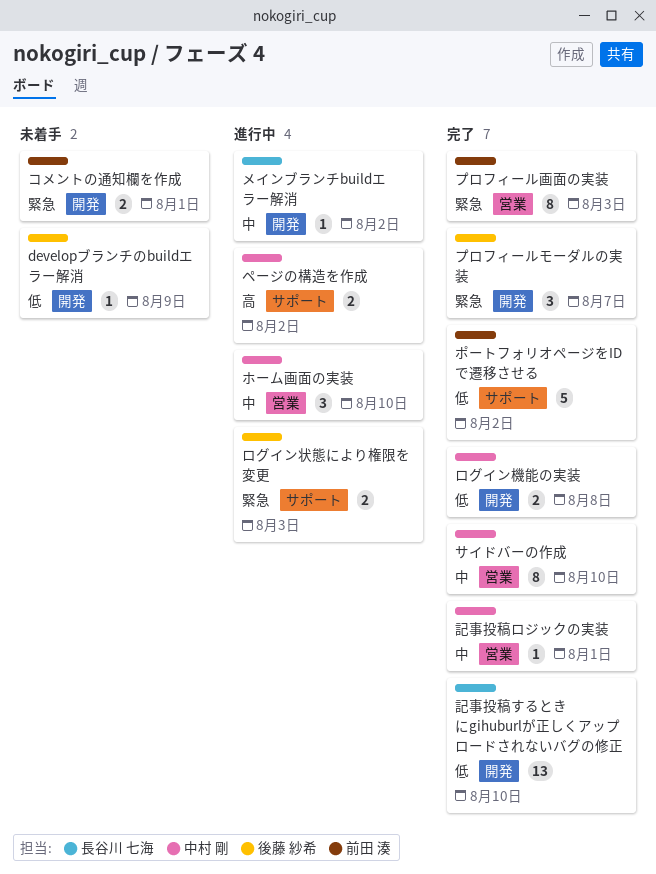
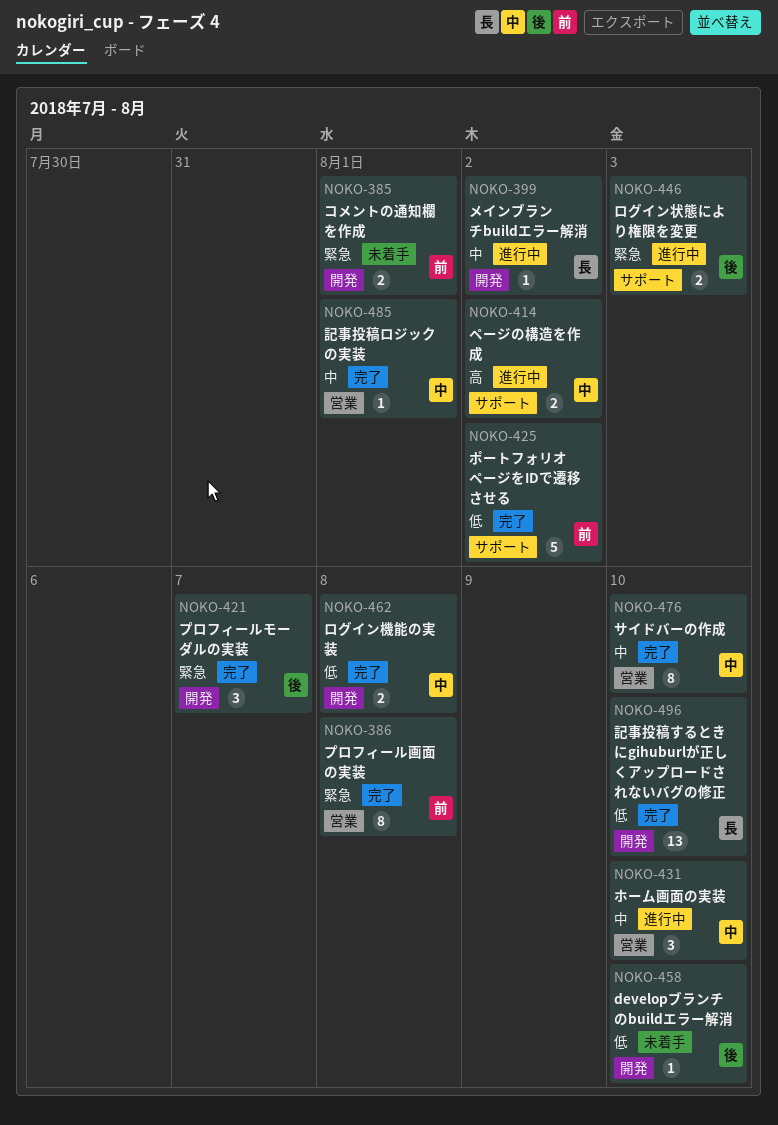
developブランチのbuildエラー解消, due: Aug 9 -> Aug 10
プロフィール画面の実装, due: Aug 3 -> Aug 8

